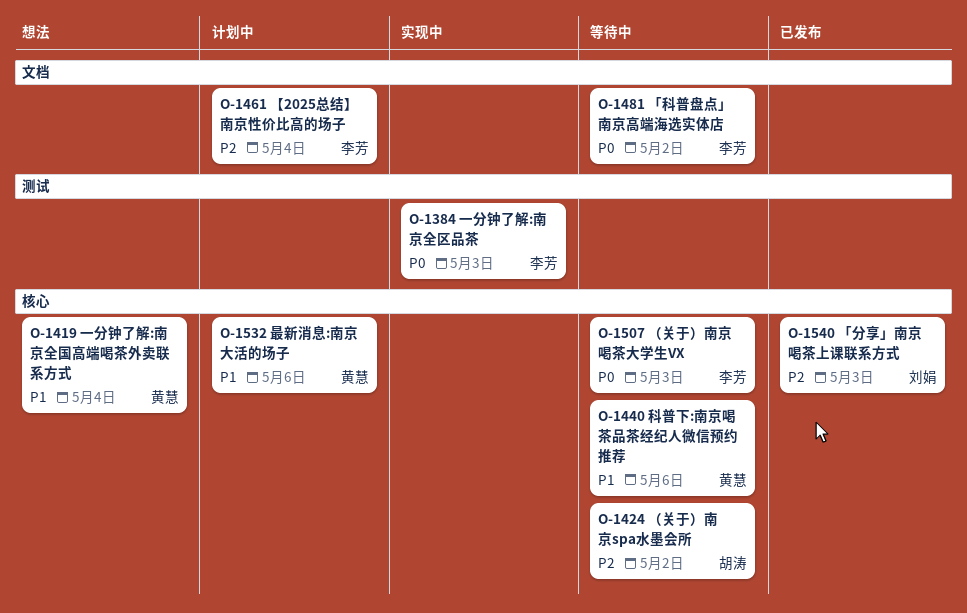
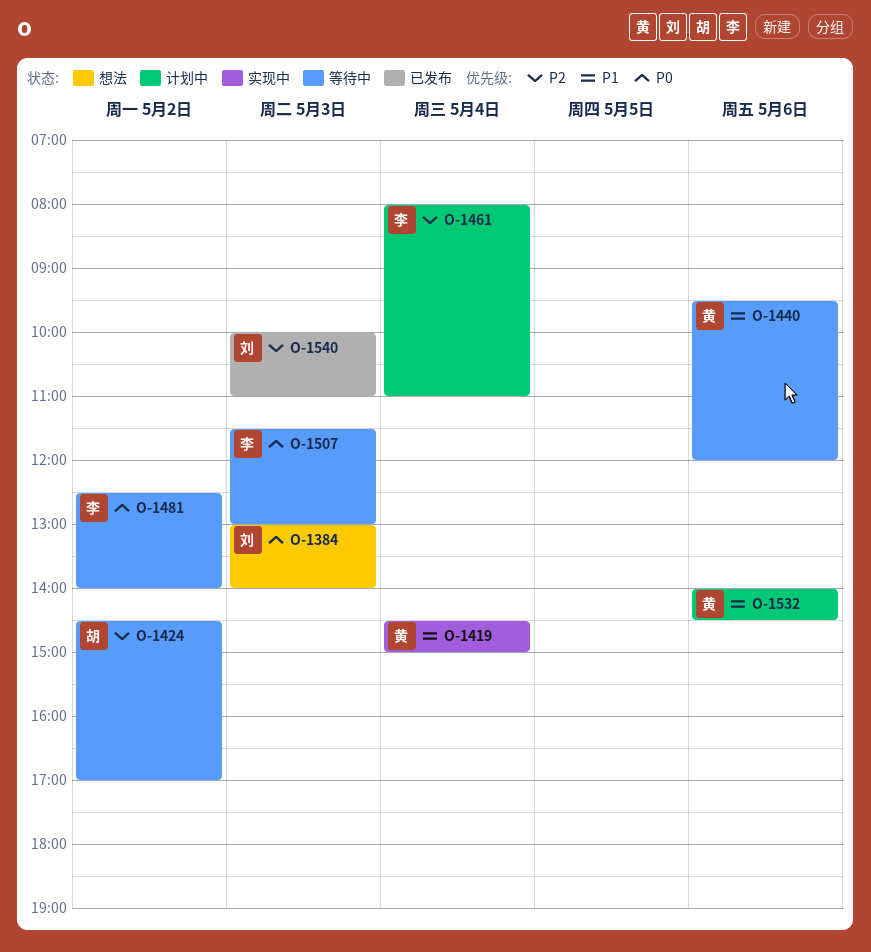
O-1384, status: 实现中 -> 想法
O-1384, owner: 李芳 -> 刘娟
O-1419, status: 想法 -> 实现中

